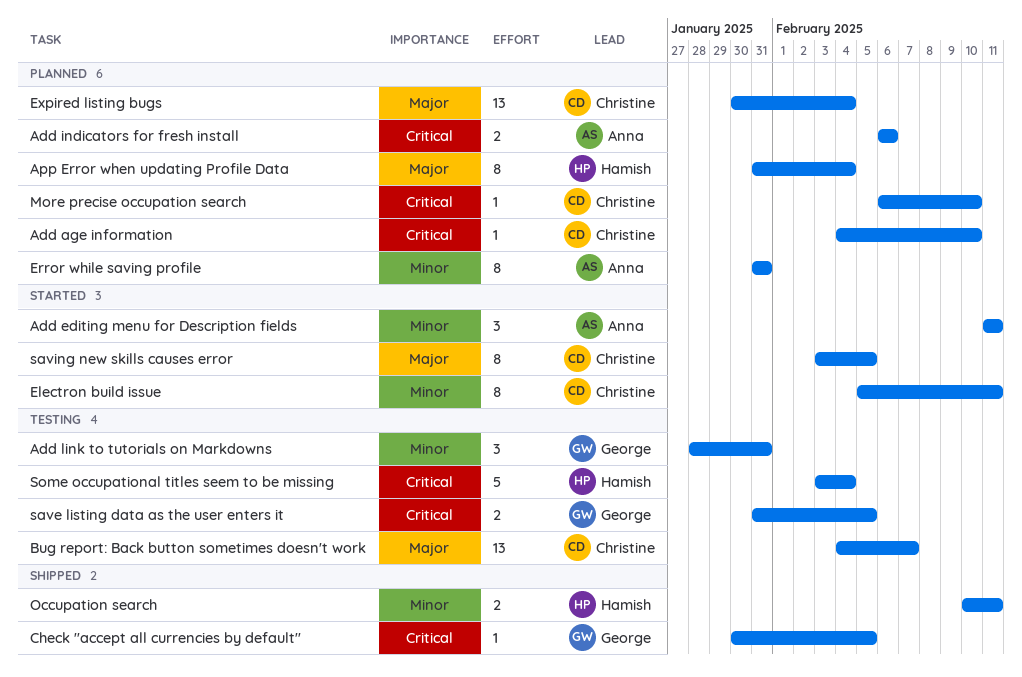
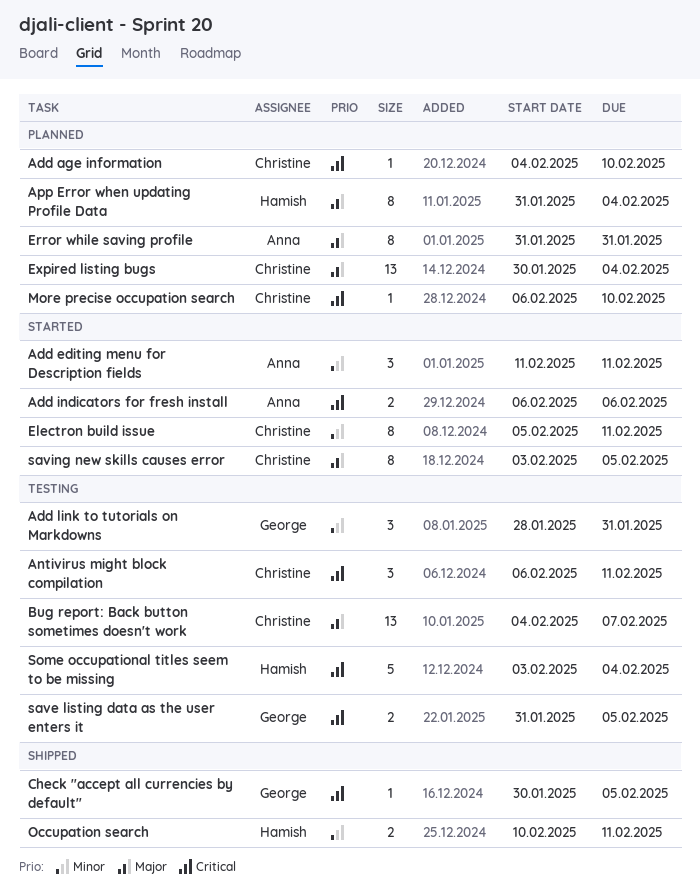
Add indicators for fresh install, status: Planned -> Started
Antivirus might block compilation: none -> present
Error while saving profile, priority: Minor -> Major

